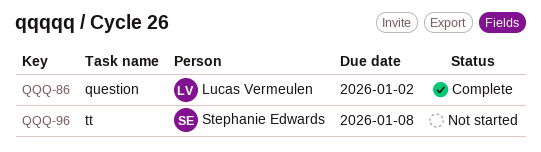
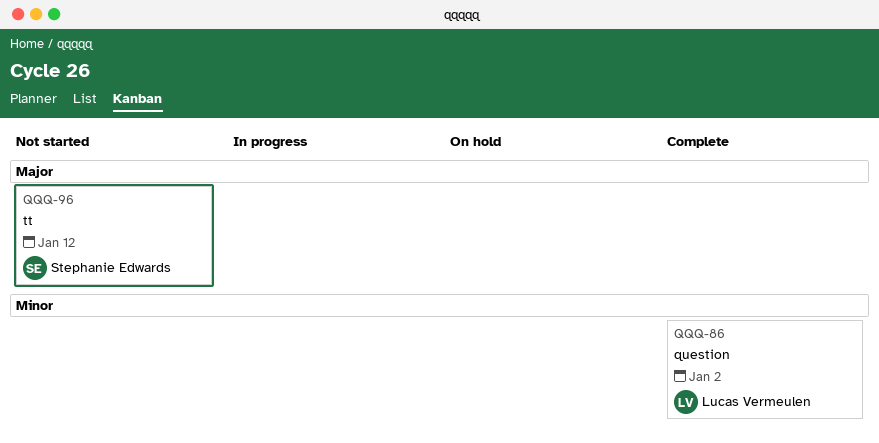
QQQ-96, due: Jan 8 -> Jan 12

